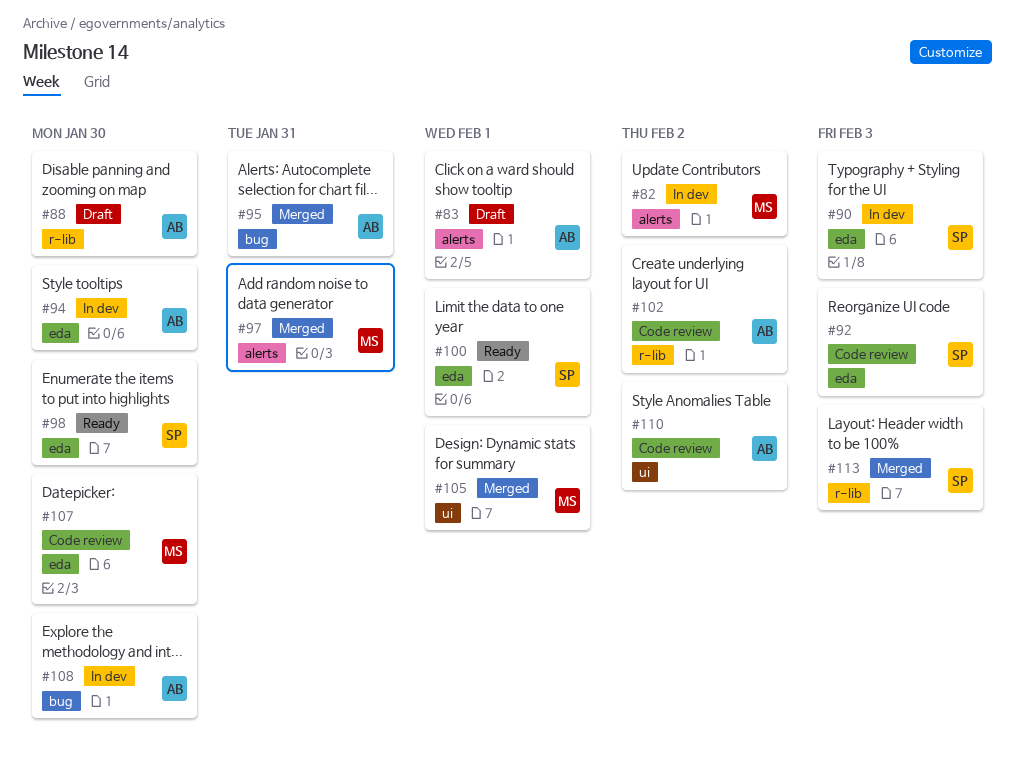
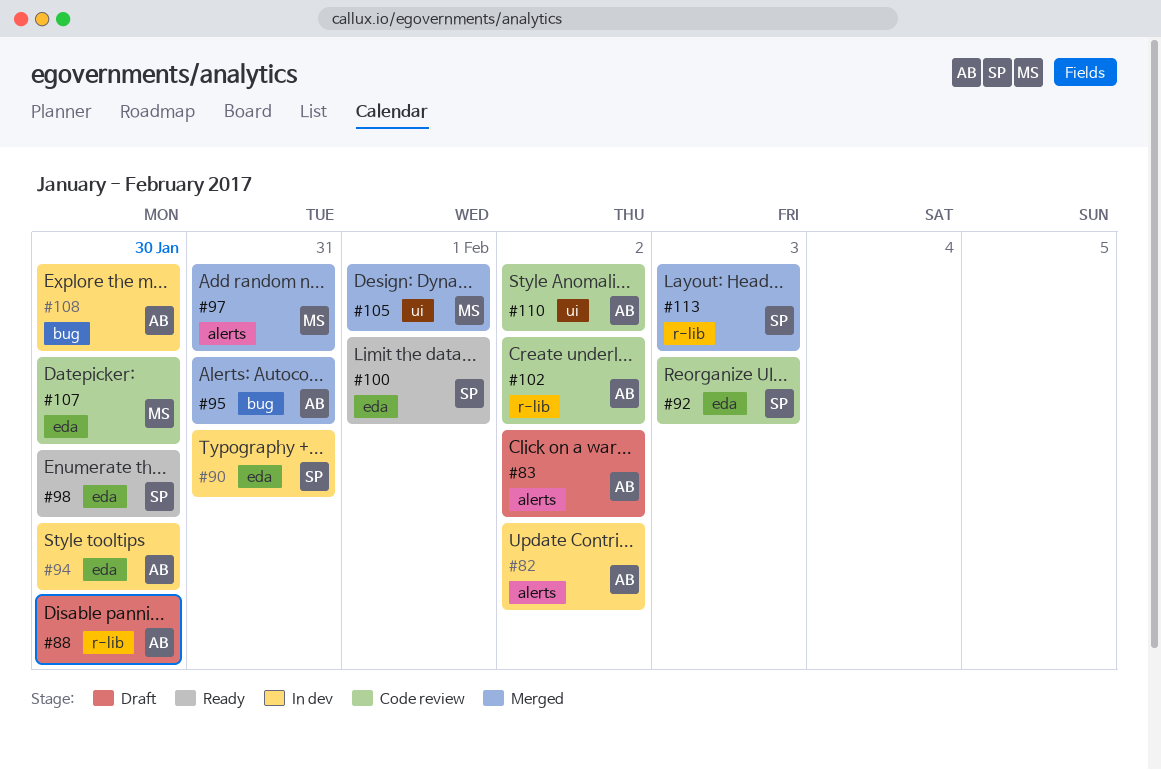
#82, owner: MS -> AB
#83, due: Feb 1 -> Feb 2
#90, due: Feb 3 -> Jan 31

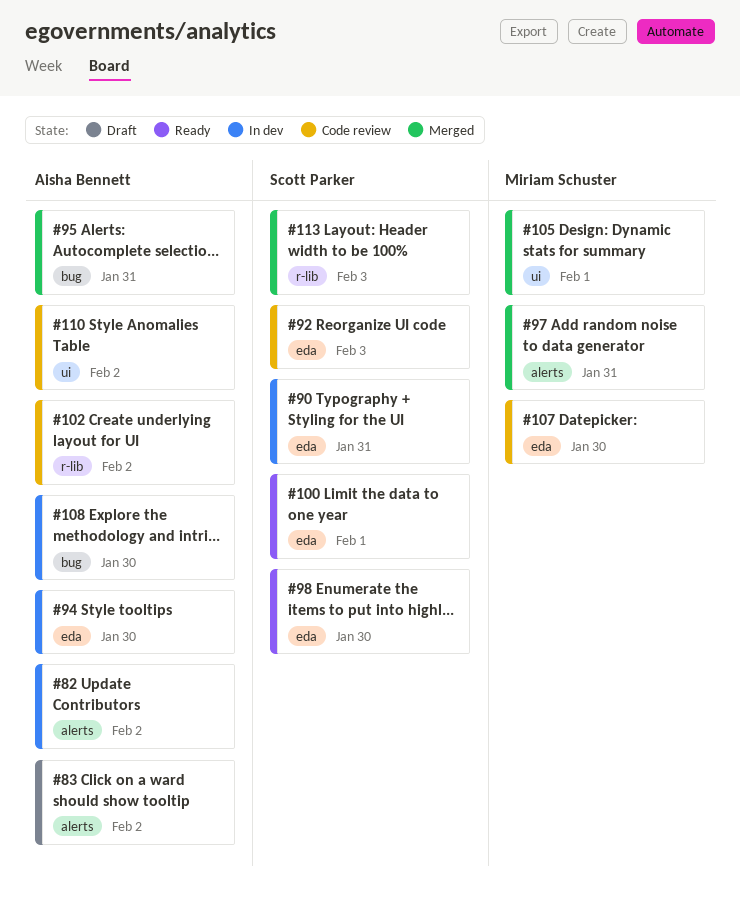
#88: present -> none

